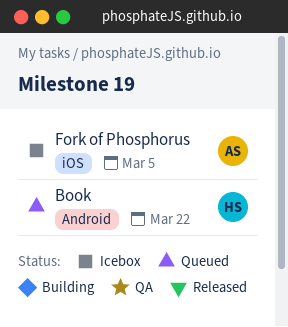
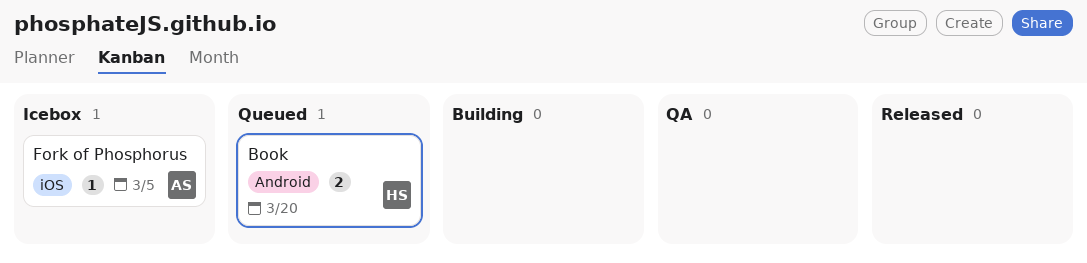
Book, due: Mar 22 -> Mar 20

